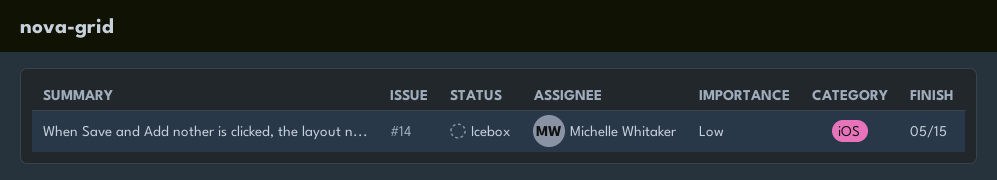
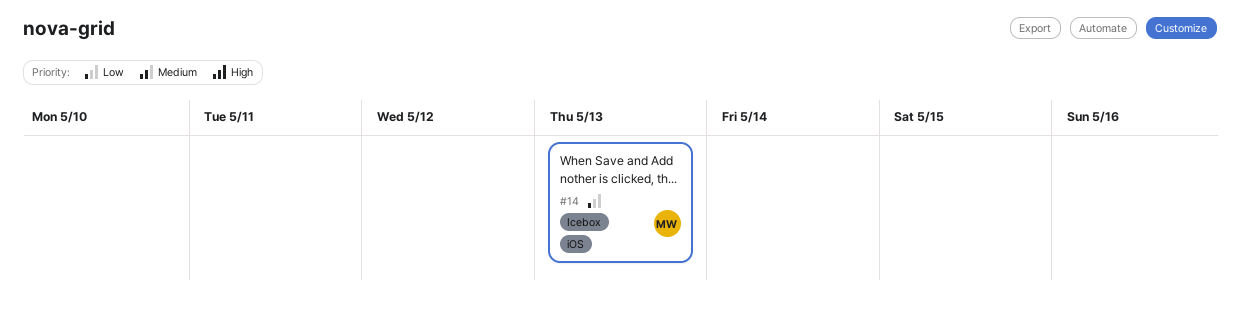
#14, due: May 15 -> May 13

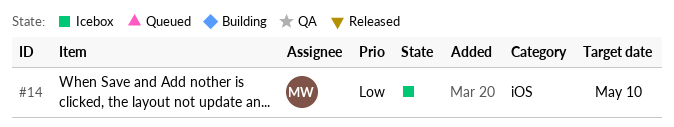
#14, due: May 13 -> May 10

